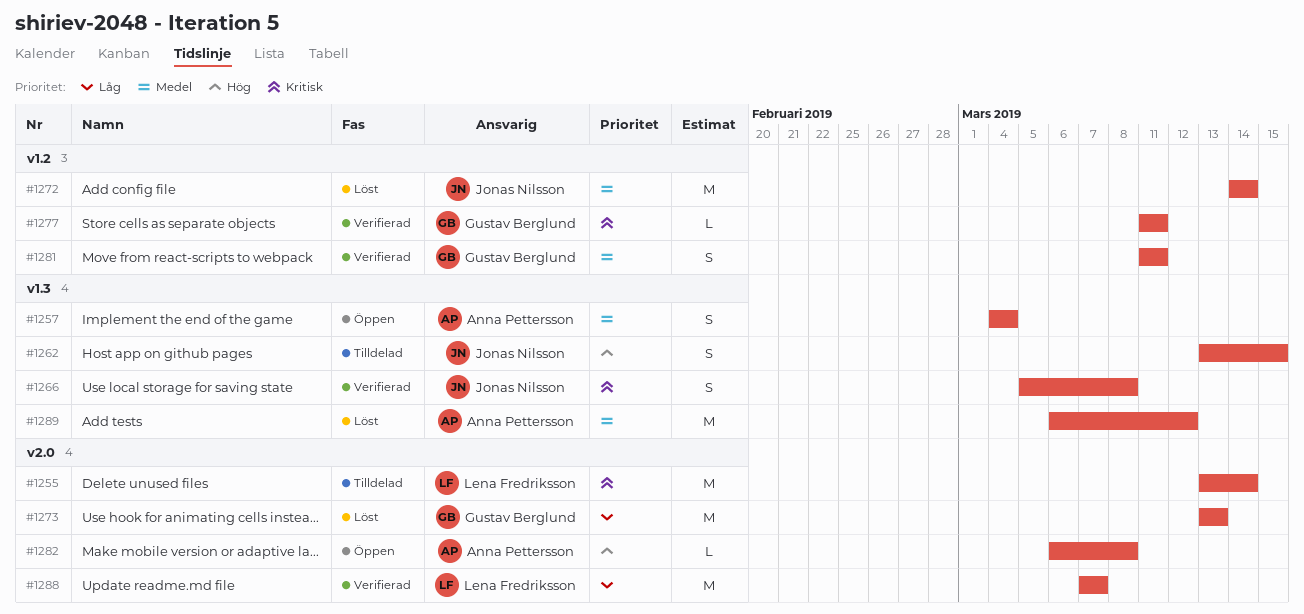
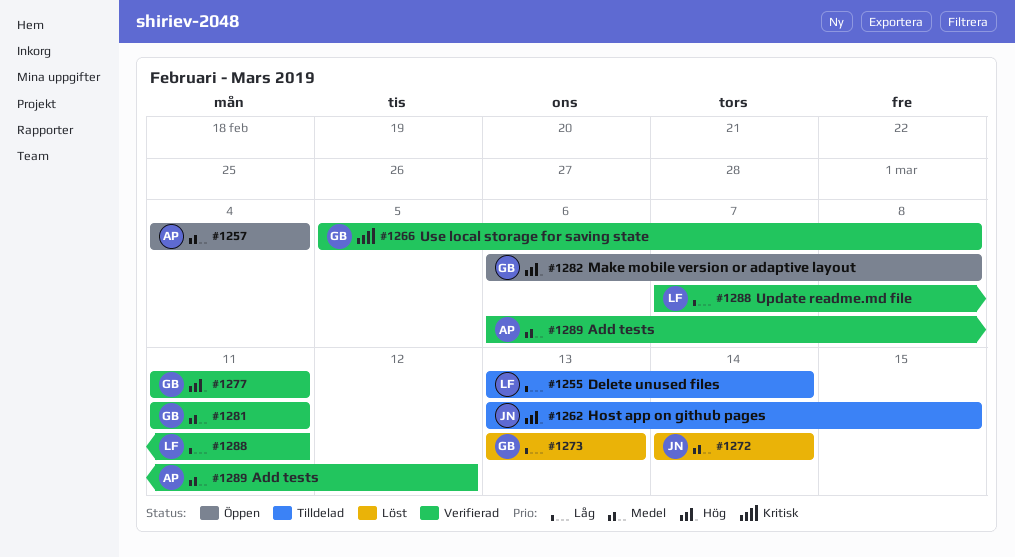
#1255, priority: Kritisk -> Låg
#1266, owner: Jonas Nilsson -> Gustav Berglund
#1277, priority: Kritisk -> Hög
#1282, owner: Anna Pettersson -> Gustav Berglund
#1288, due: Mar 7 -> Mar 11
#1289, status: Löst -> Verifierad

